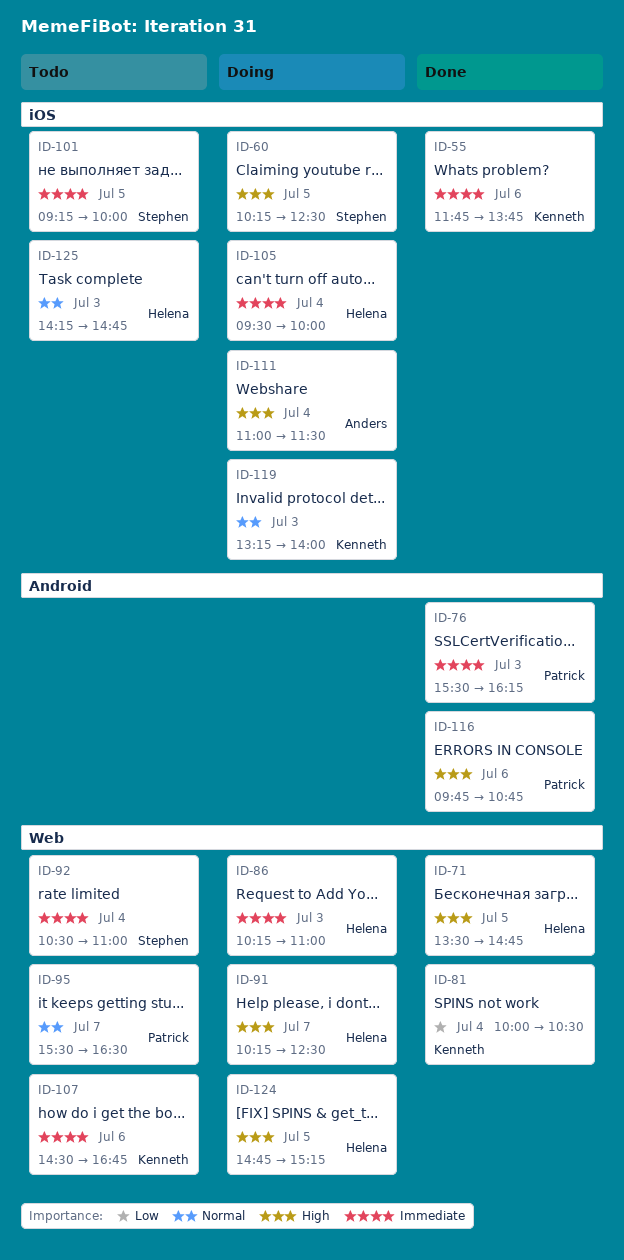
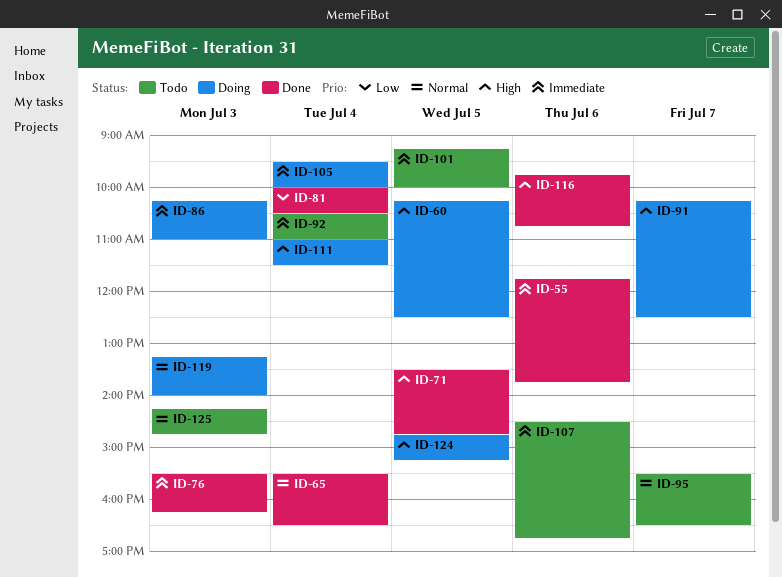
ID-65: none -> present

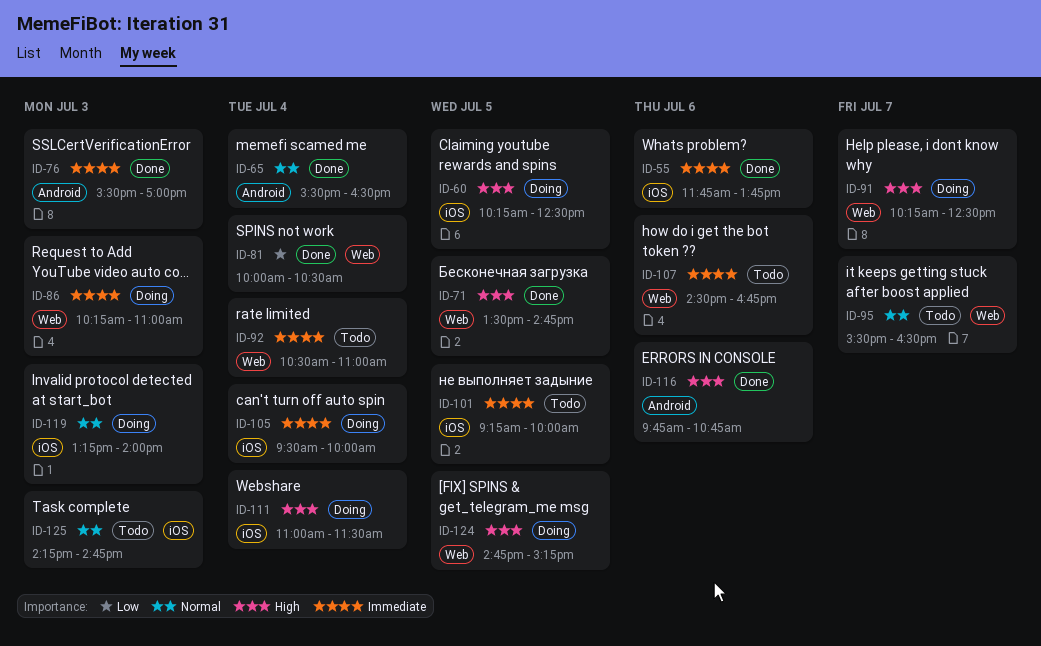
ID-76, ends: 16:15 -> 17:00

